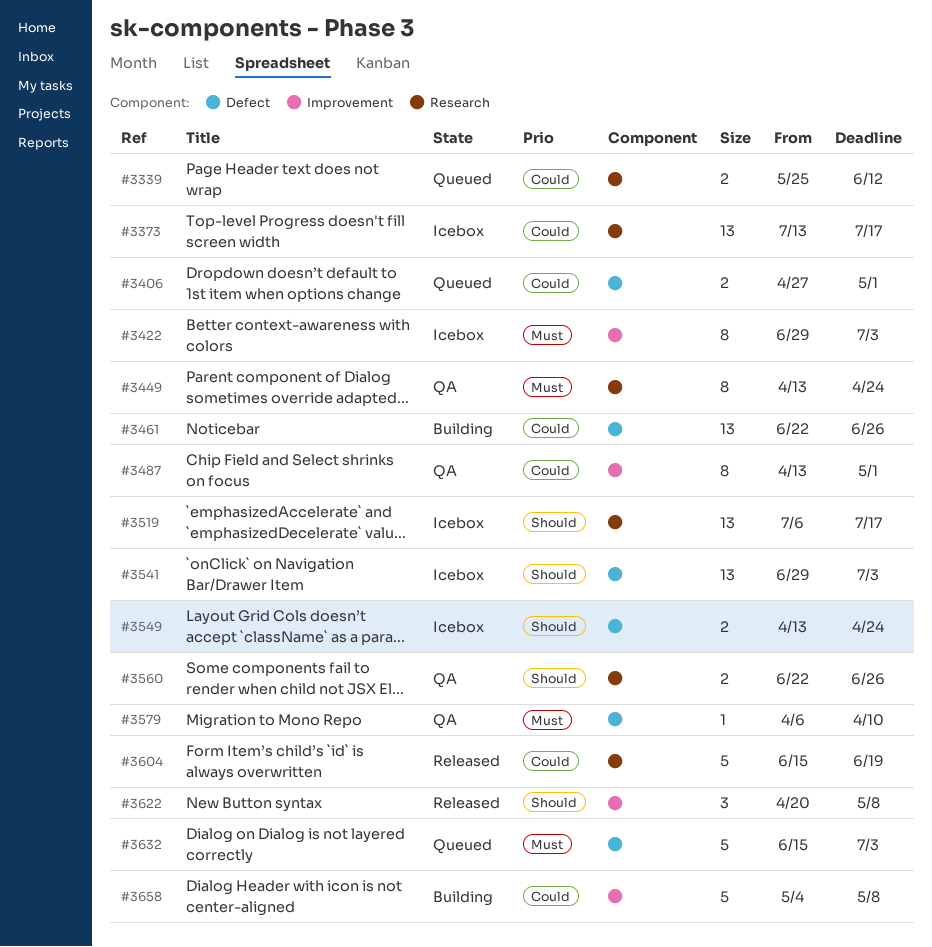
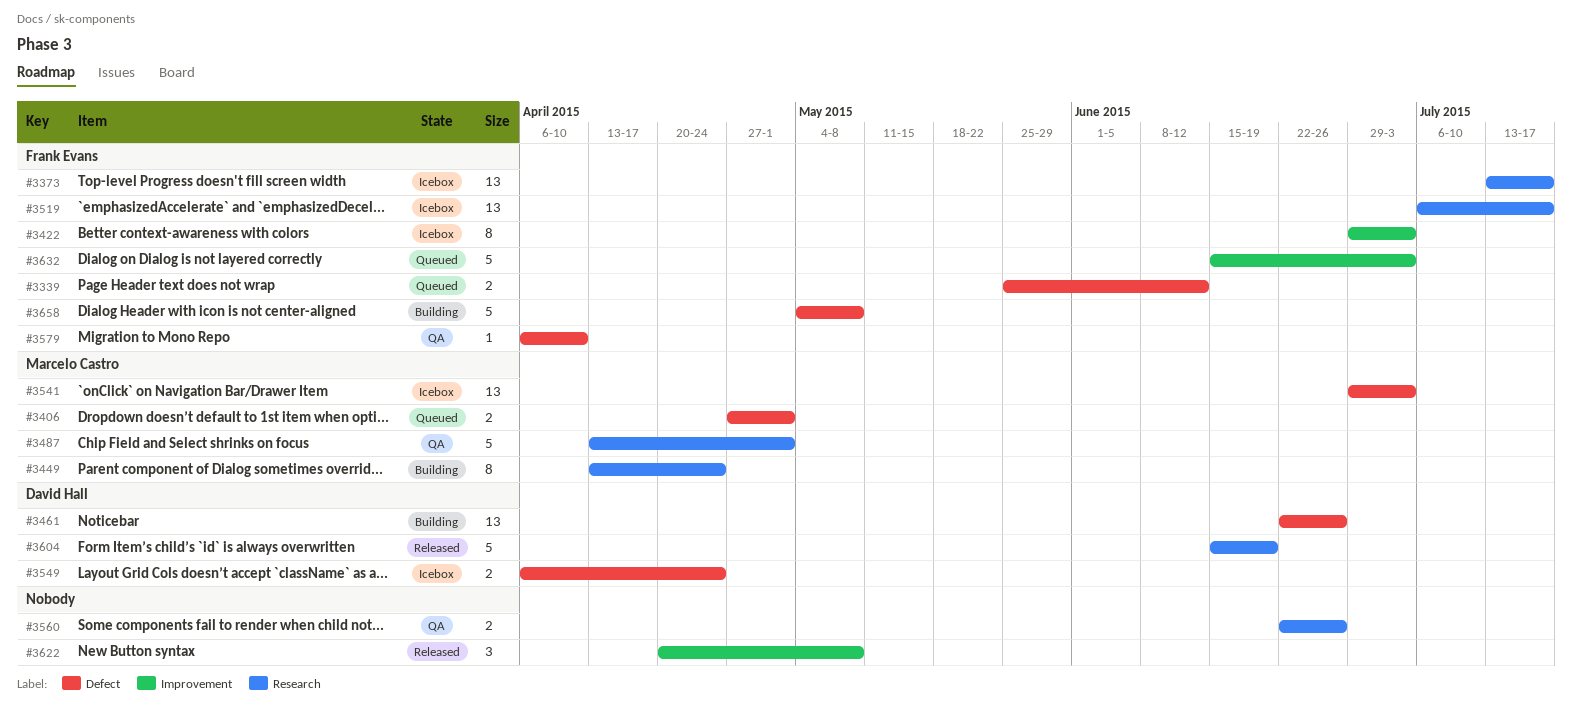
#3339, label: Research -> Defect
#3449, status: QA -> Building
#3487, label: Improvement -> Research
#3487, estimate: 8 -> 5
#3549, start: Apr 13 -> Apr 6
#3632, label: Defect -> Improvement
#3658, label: Improvement -> Defect

